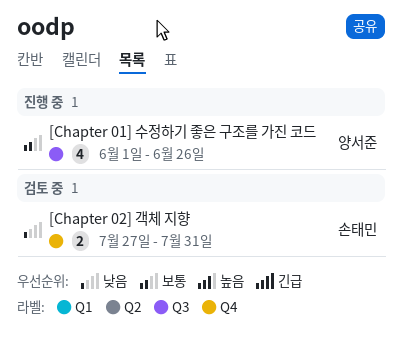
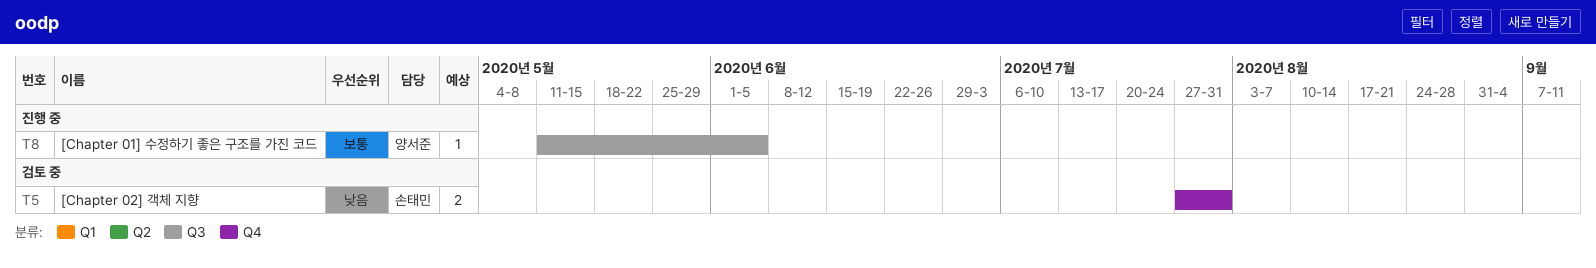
[Chapter 01] 수정하기 좋은 구조를 가진 코드, estimate: 4 -> 1
[Chapter 01] 수정하기 좋은 구조를 가진 코드, start: Jun 1 -> May 11
[Chapter 01] 수정하기 좋은 구조를 가진 코드, due: Jun 26 -> Jun 5

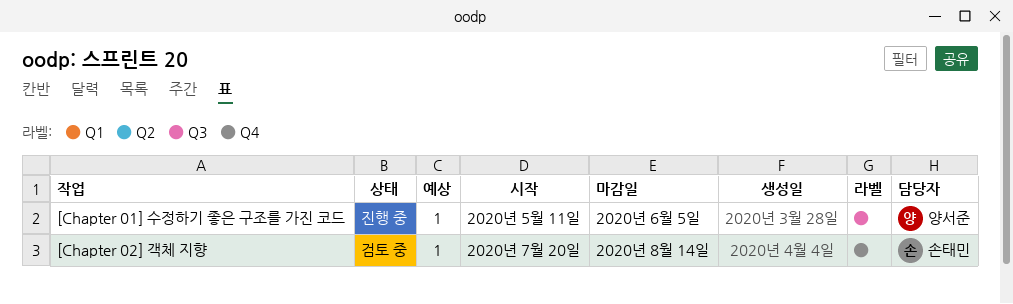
[Chapter 02] 객체 지향, estimate: 2 -> 1
[Chapter 02] 객체 지향, start: Jul 27 -> Jul 20
[Chapter 02] 객체 지향, due: Jul 31 -> Aug 14

